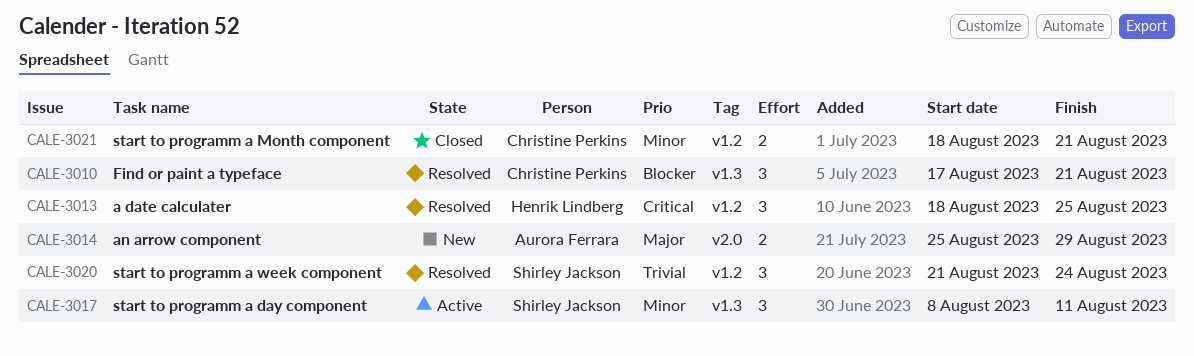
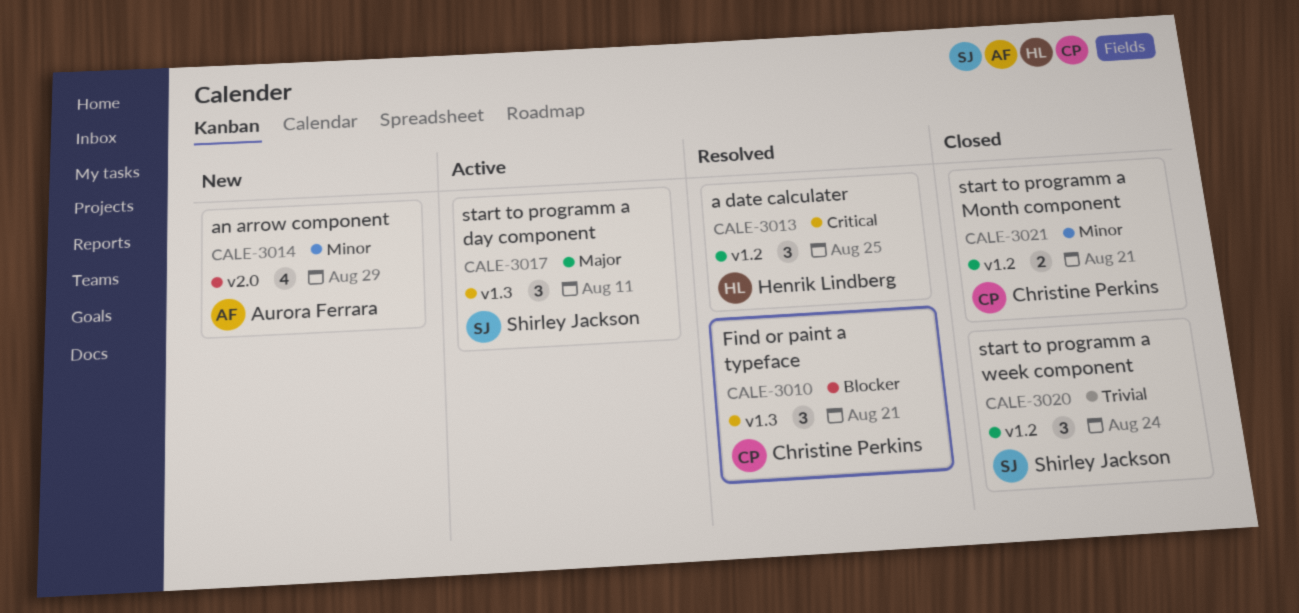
CALE-3014, priority: Major -> Minor
CALE-3014, estimate: 2 -> 4
CALE-3017, priority: Minor -> Major
CALE-3020, status: Resolved -> Closed

